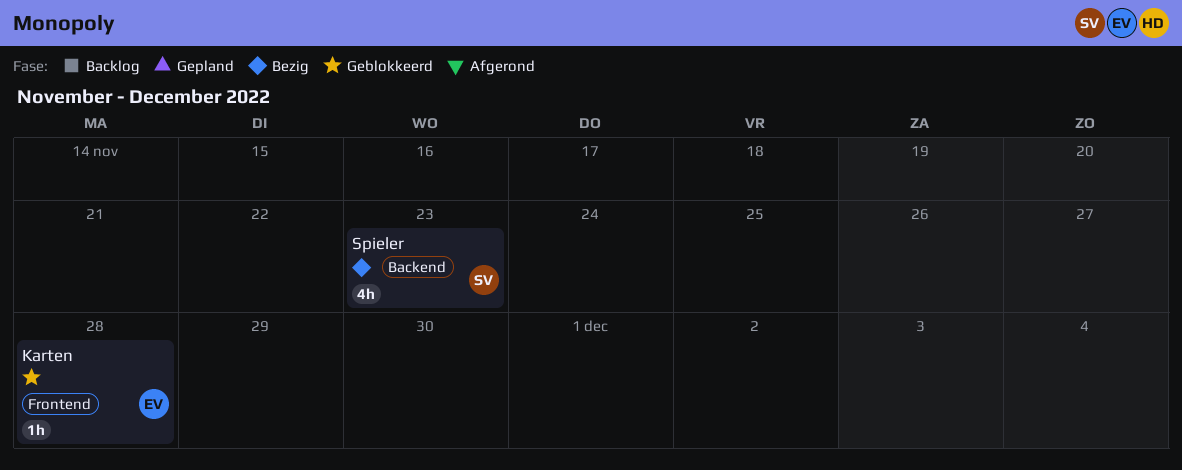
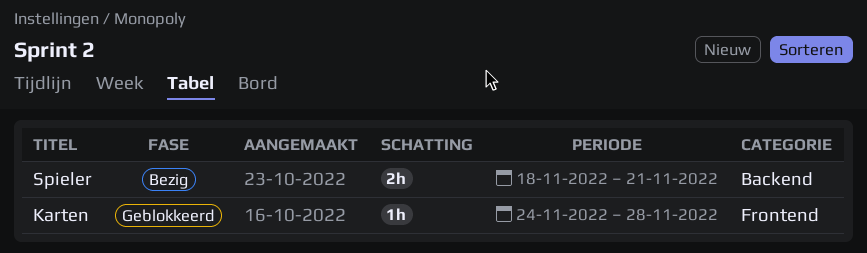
Spieler, estimate: 4h -> 2h
Spieler, due: Nov 23 -> Nov 21

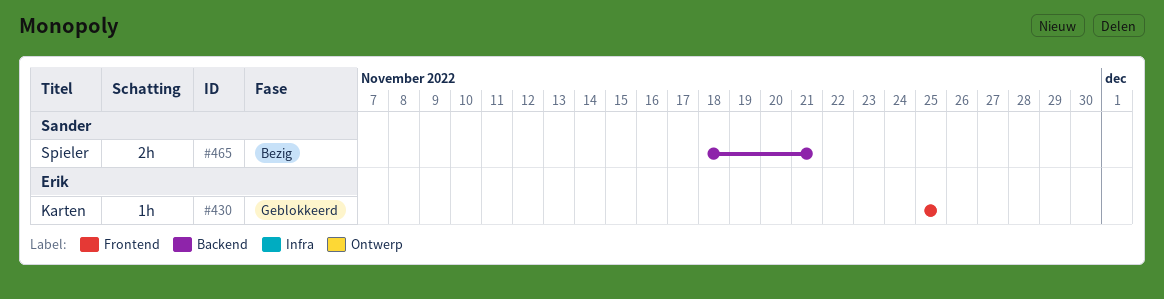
Karten, start: Nov 24 -> Nov 25
Karten, due: Nov 28 -> Nov 25

